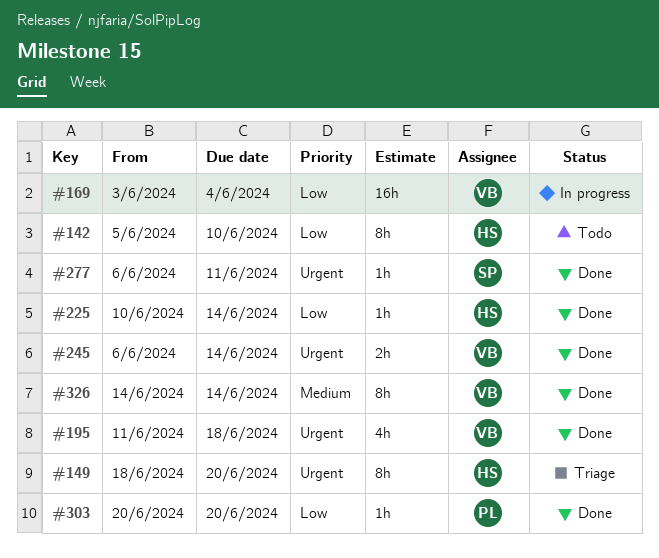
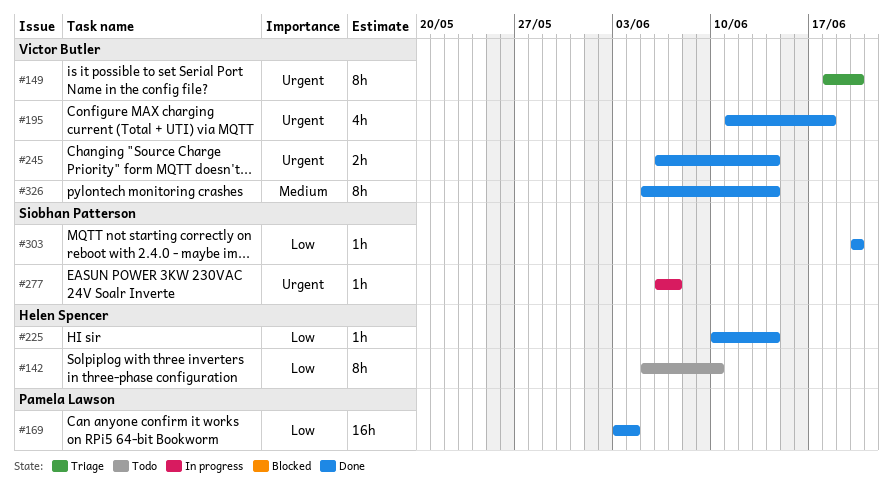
#149, owner: Helen Spencer -> Victor Butler
#169, status: In progress -> Done
#169, owner: Victor Butler -> Pamela Lawson
#277, status: Done -> In progress
#277, due: Jun 11 -> Jun 7
#303, owner: Pamela Lawson -> Siobhan Patterson
#326, start: Jun 14 -> Jun 5

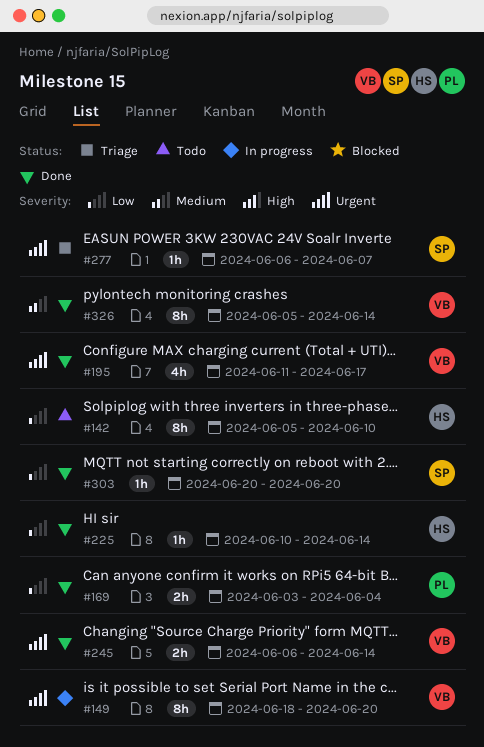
#149, status: Triage -> In progress
#169, estimate: 16h -> 2h
#195, due: Jun 18 -> Jun 17
#277, status: In progress -> Triage

